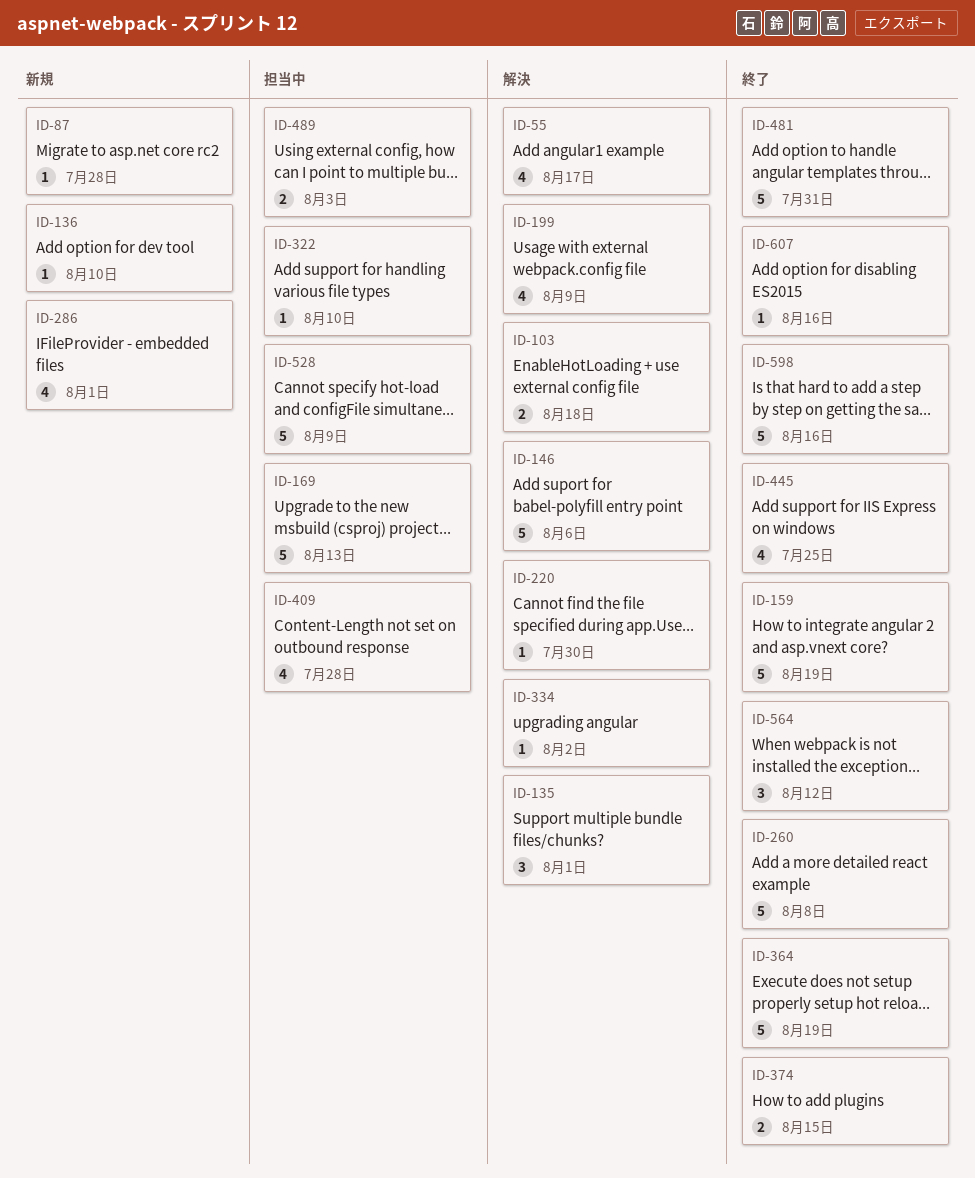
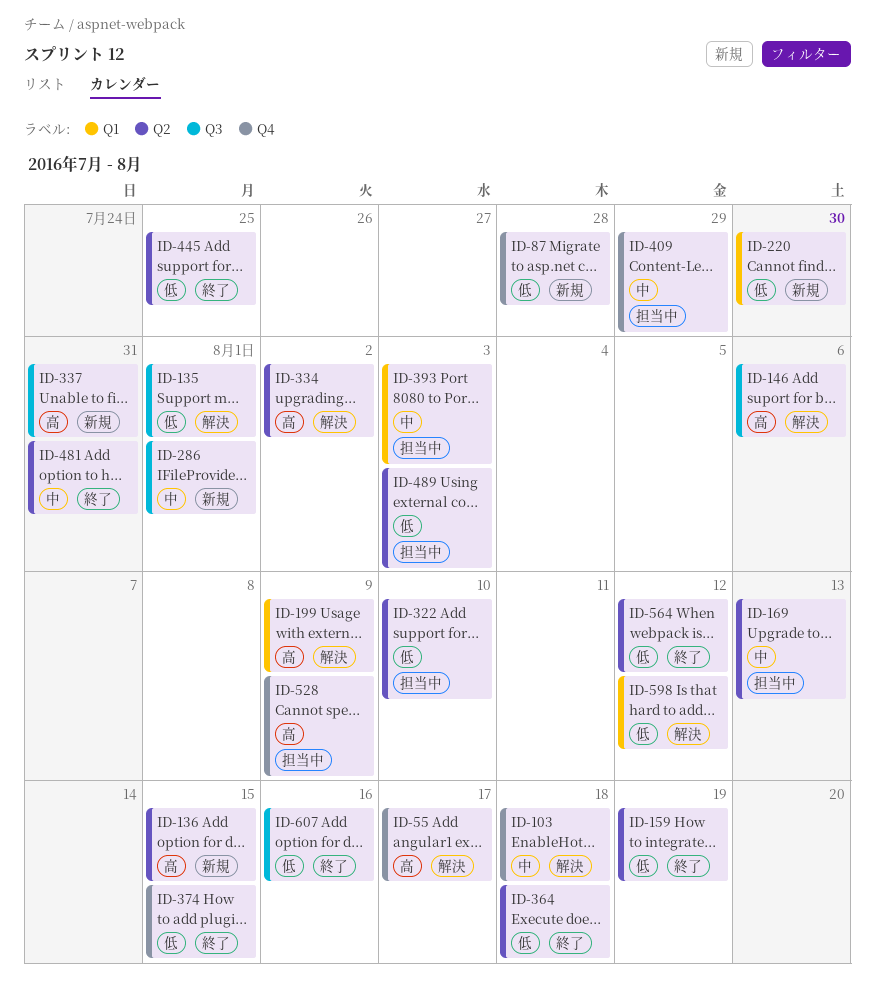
ID-136, due: Aug 10 -> Aug 15
ID-220, status: 解決 -> 新規
ID-260: present -> none
ID-337: none -> present
ID-364, due: Aug 19 -> Aug 18
ID-393: none -> present
ID-409, due: Jul 28 -> Jul 29
ID-598, status: 終了 -> 解決
ID-598, due: Aug 16 -> Aug 12

